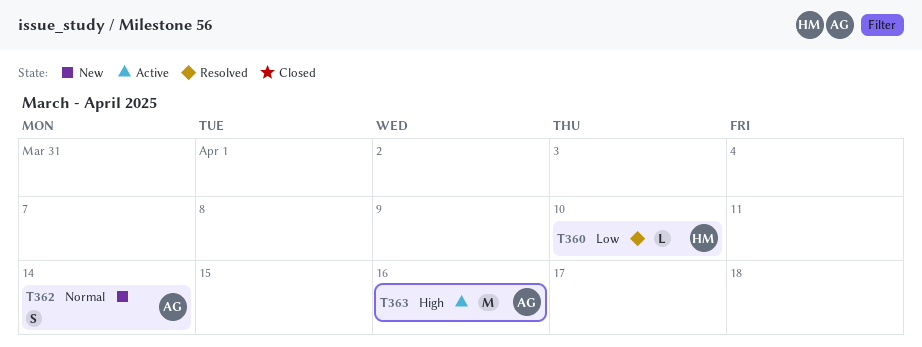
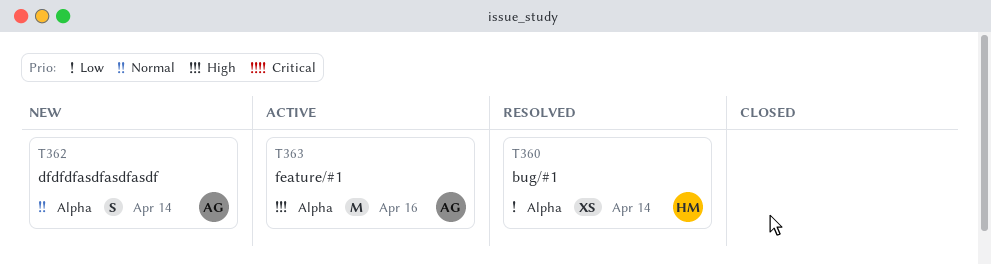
T360, estimate: L -> XS
T360, due: Apr 10 -> Apr 14

